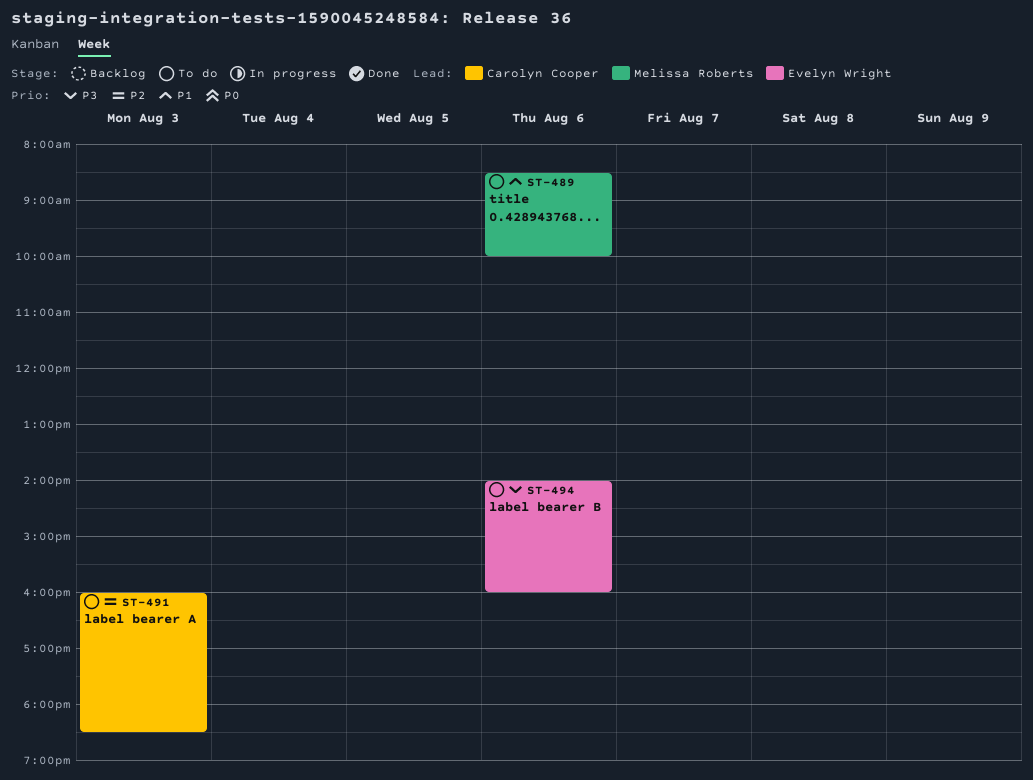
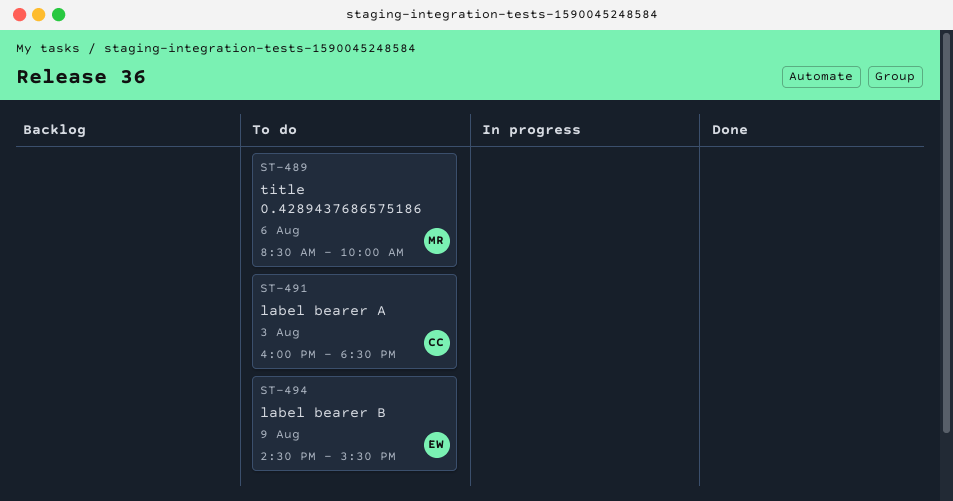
ST-494, day: Aug 6 -> Aug 9
ST-494, begins: 14:00 -> 14:30
ST-494, ends: 16:00 -> 15:30

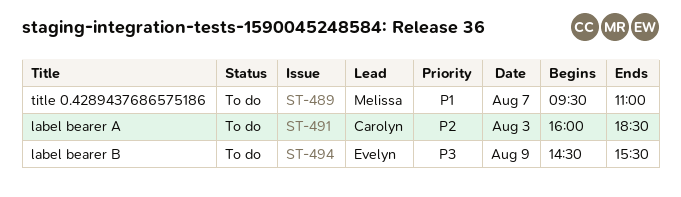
ST-489, day: Aug 6 -> Aug 7
ST-489, begins: 08:30 -> 09:30
ST-489, ends: 10:00 -> 11:00

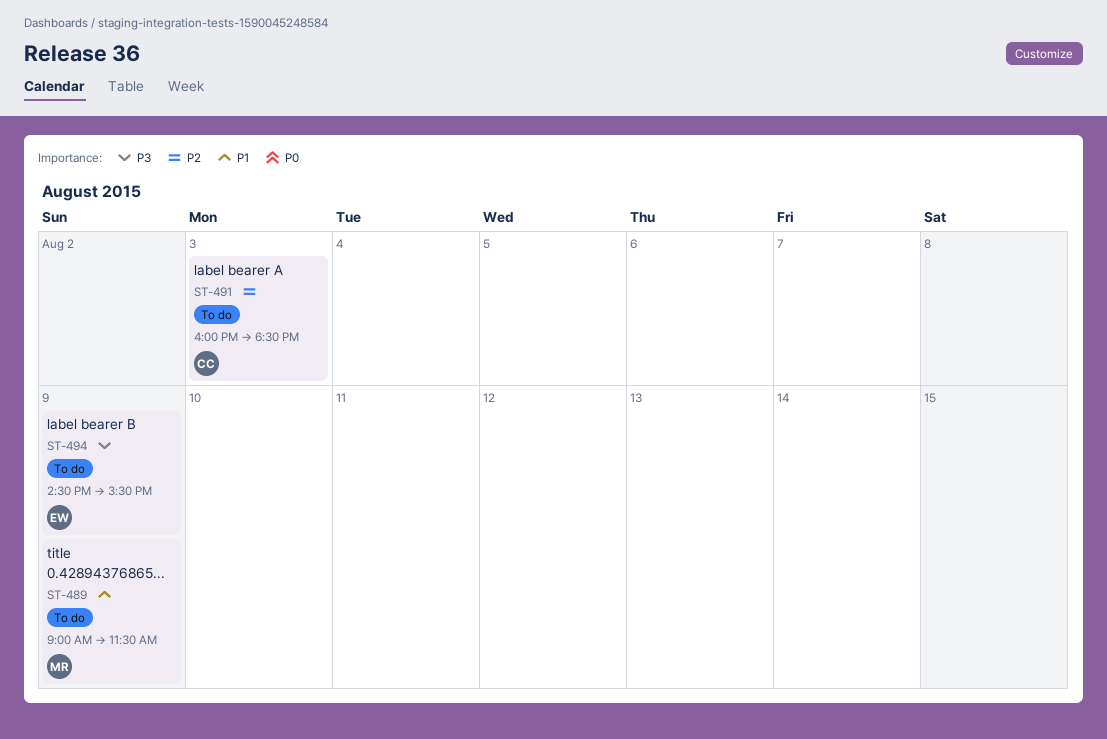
ST-489, day: Aug 7 -> Aug 9
ST-489, begins: 09:30 -> 09:00
ST-489, ends: 11:00 -> 11:30

